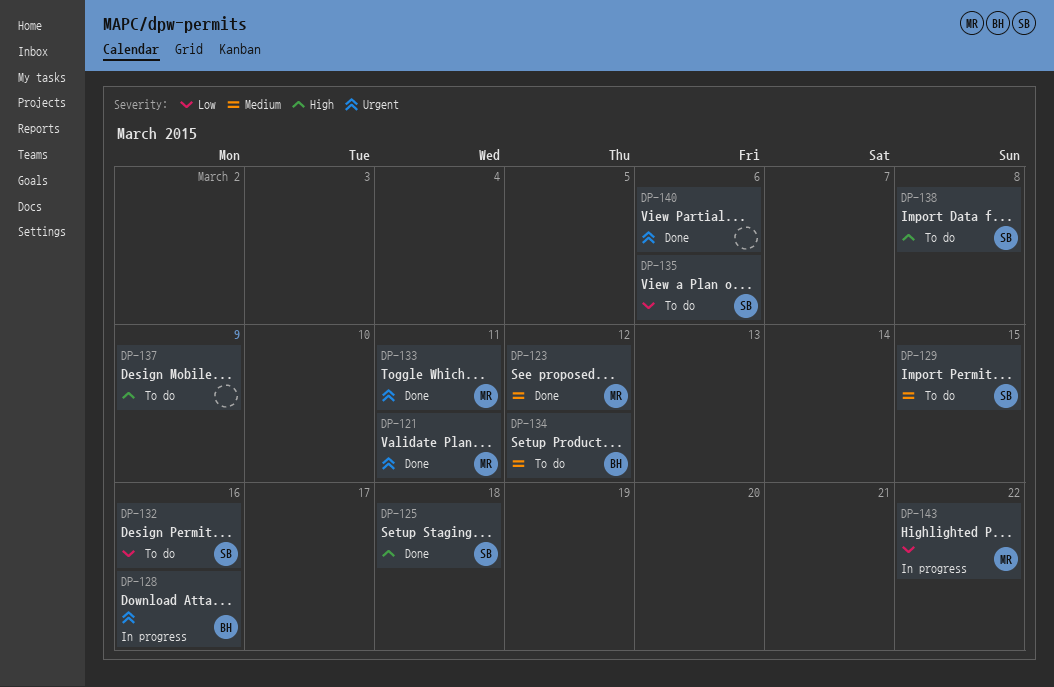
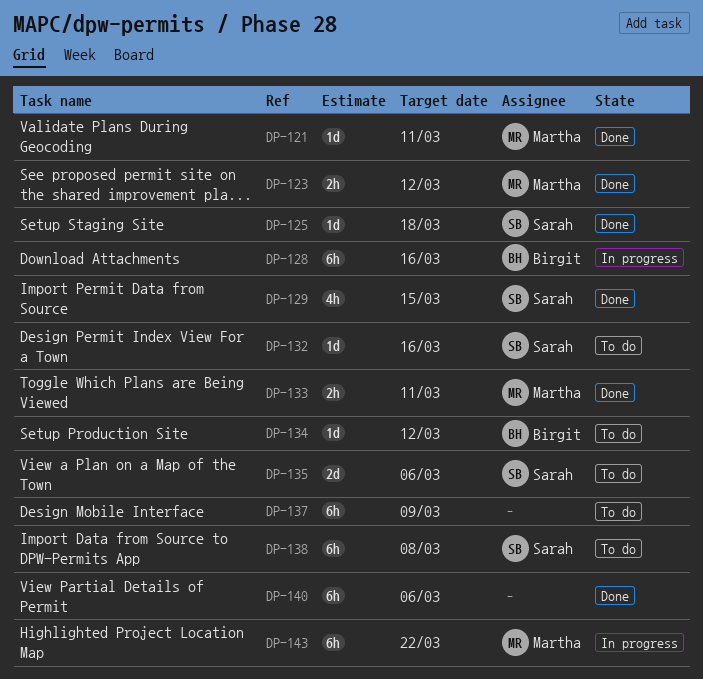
DP-129, status: To do -> Done

